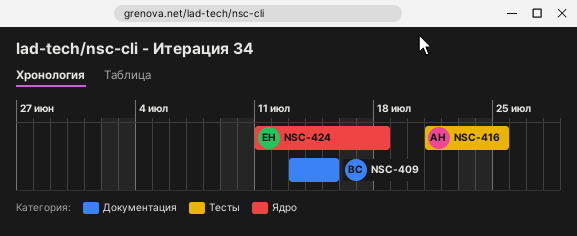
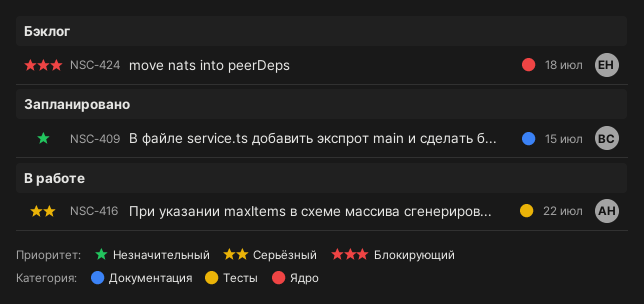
NSC-416, due: Jul 25 -> Jul 22

